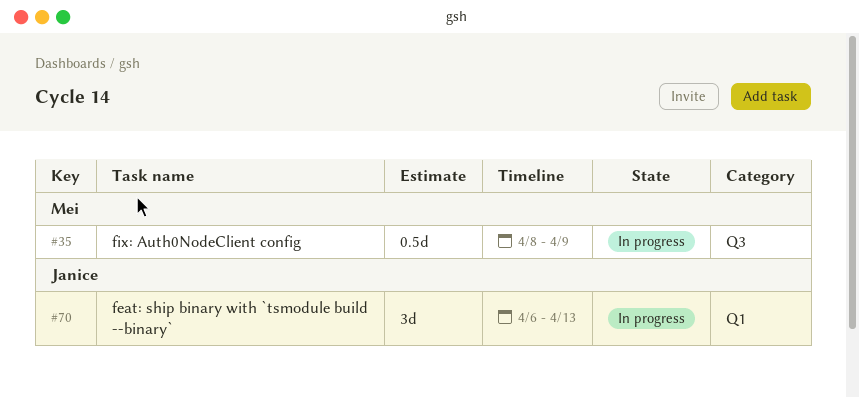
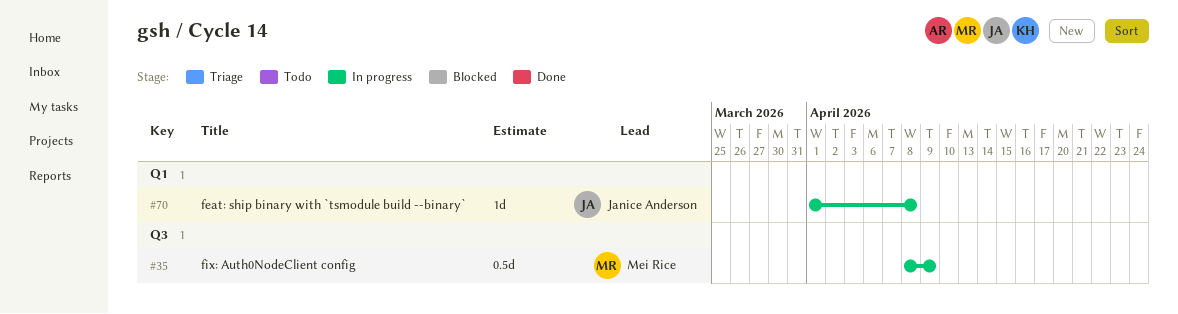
#70, estimate: 3d -> 1d
#70, start: Apr 6 -> Apr 1
#70, due: Apr 13 -> Apr 8

